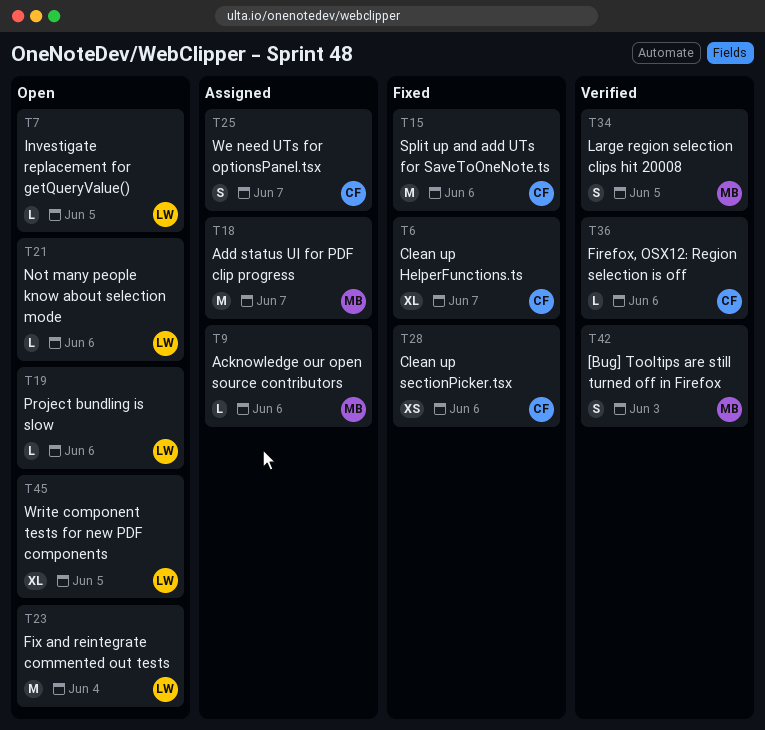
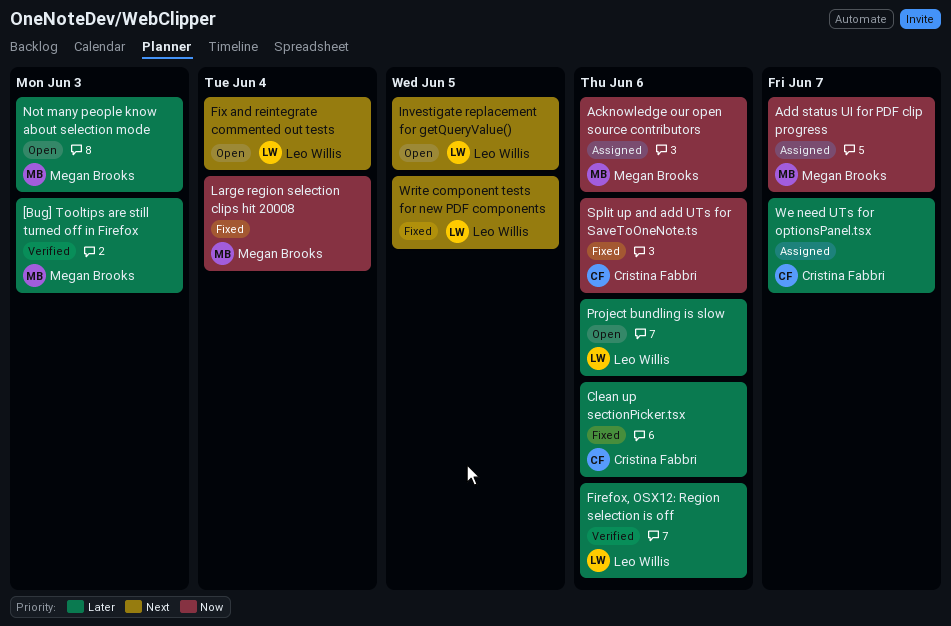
Clean up HelperFunctions.ts: present -> none
Firefox, OSX12: Region selection is off, owner: Cristina Fabbri -> Leo Willis
Large region selection clips hit 20008, status: Verified -> Fixed
Large region selection clips hit 20008, due: Jun 5 -> Jun 4
Not many people know about selection mode, owner: Leo Willis -> Megan Brooks
Not many people know about selection mode, due: Jun 6 -> Jun 3
Write component tests for new PDF components, status: Open -> Fixed

